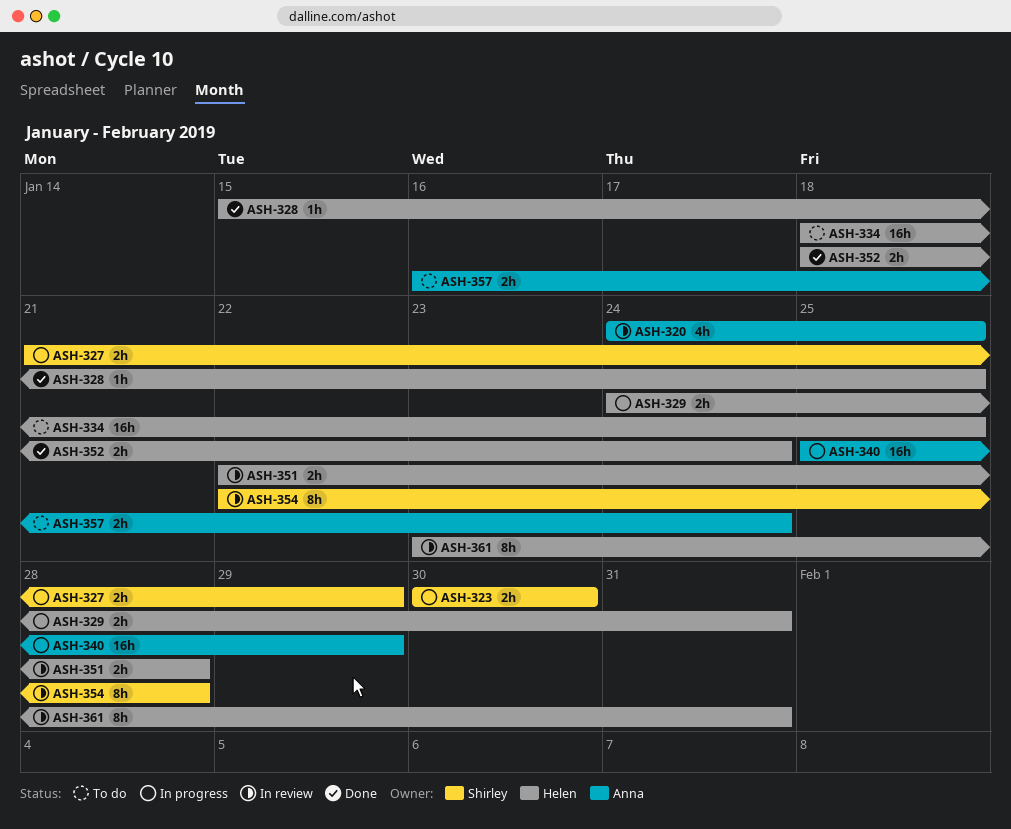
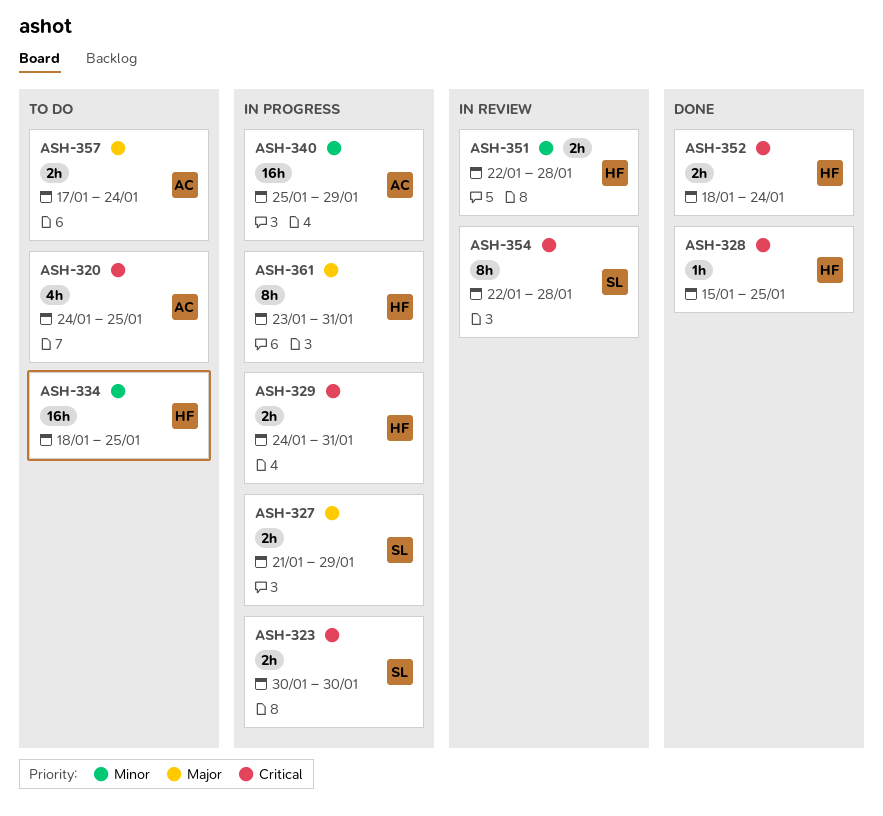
ASH-320, status: In review -> To do
ASH-357, start: Jan 16 -> Jan 17
ASH-361, status: In review -> In progress

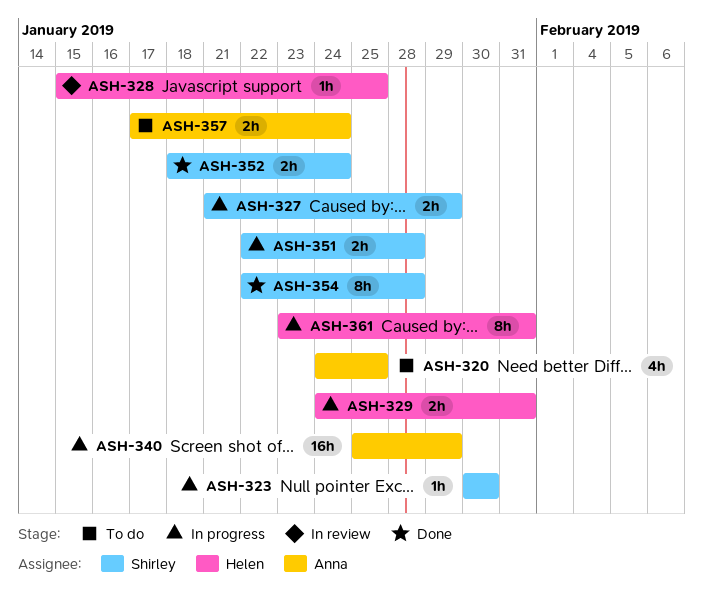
ASH-323, estimate: 2h -> 1h
ASH-328, status: Done -> In review
ASH-334: present -> none
ASH-351, status: In review -> In progress
ASH-351, owner: Helen -> Shirley
ASH-352, owner: Helen -> Shirley
ASH-354, status: In review -> Done

